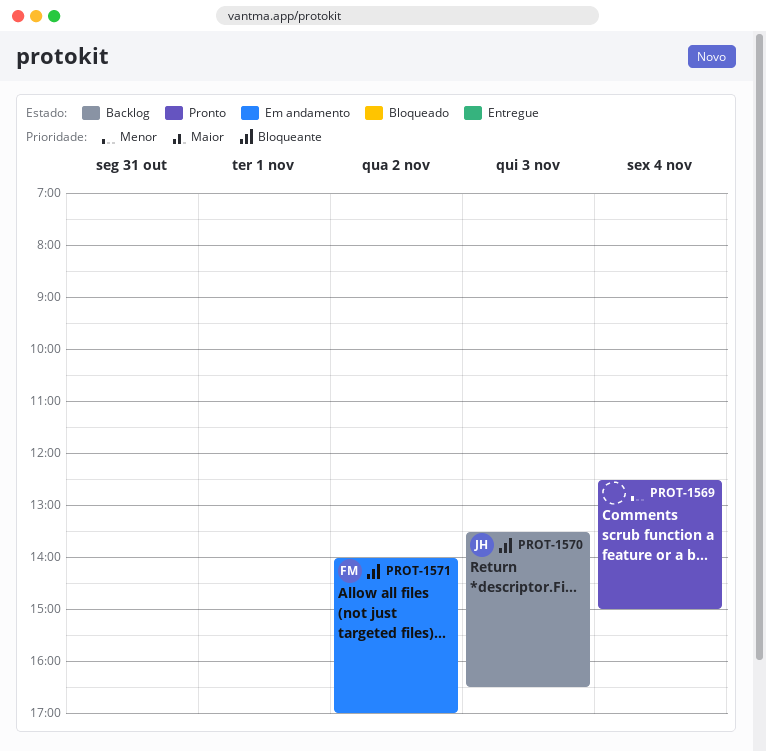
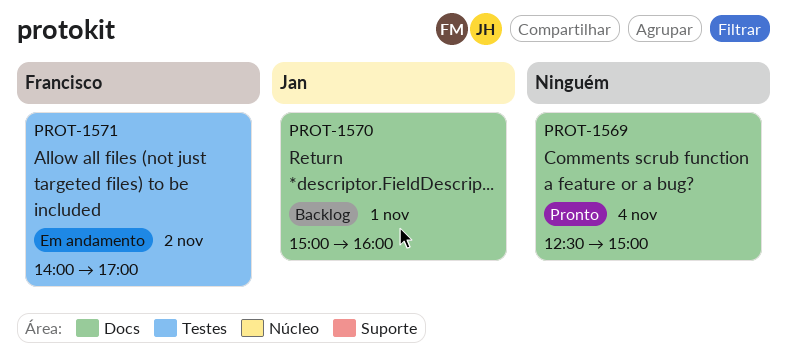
PROT-1570, day: Nov 3 -> Nov 1
PROT-1570, begins: 13:30 -> 15:00
PROT-1570, ends: 16:30 -> 16:00

